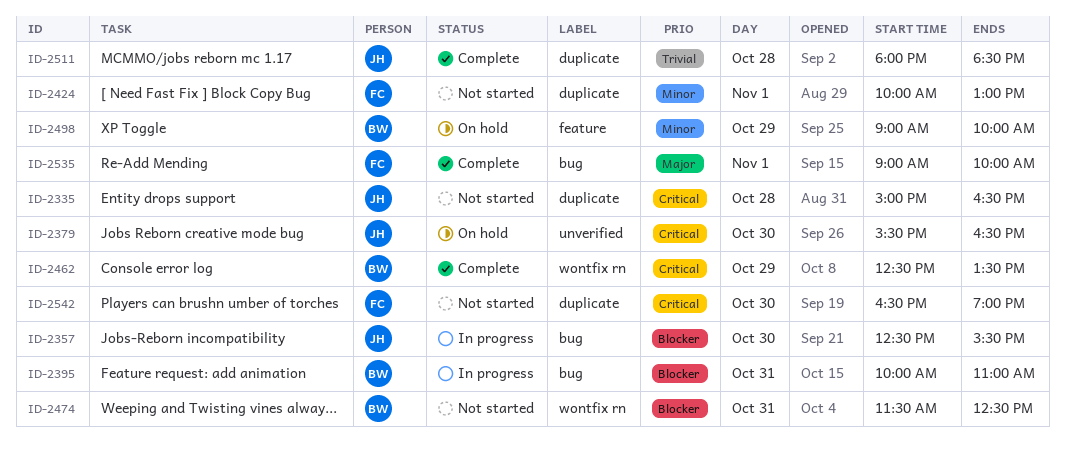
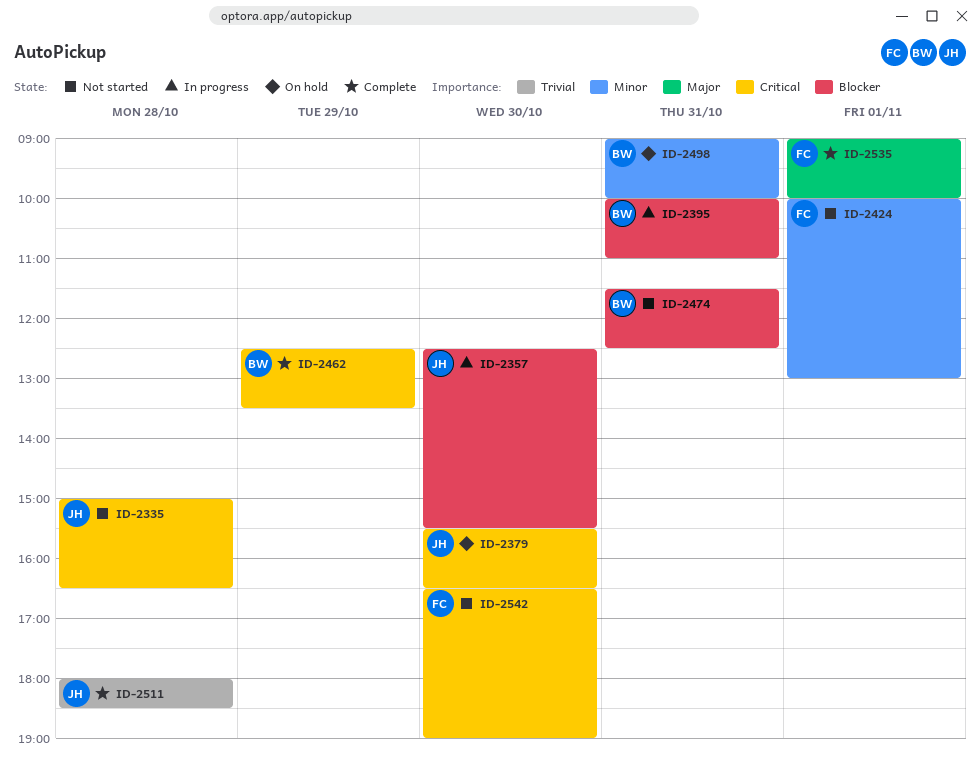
ID-2498, day: Oct 29 -> Oct 31

